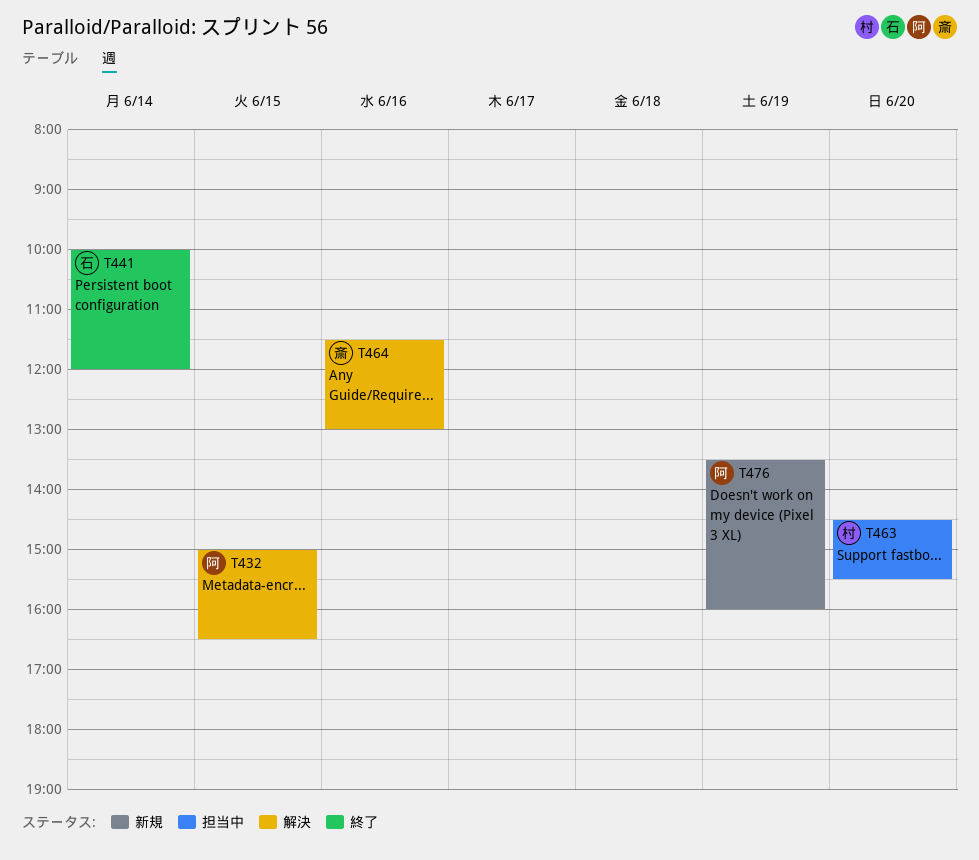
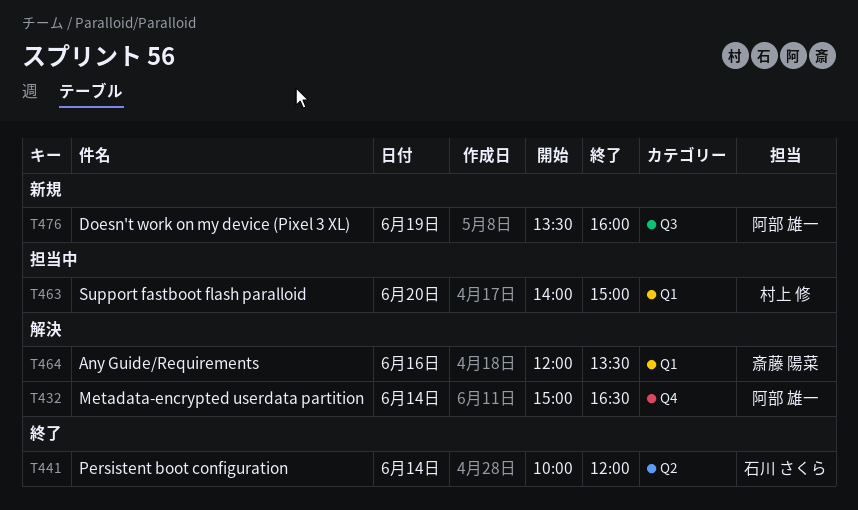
T432, day: Jun 15 -> Jun 14
T463, begins: 14:30 -> 14:00
T463, ends: 15:30 -> 15:00
T464, begins: 11:30 -> 12:00
T464, ends: 13:00 -> 13:30

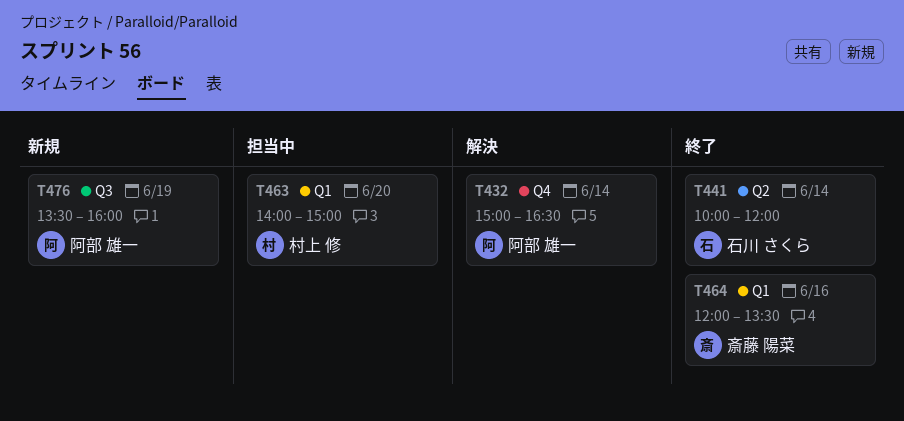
T464, status: 解決 -> 終了

